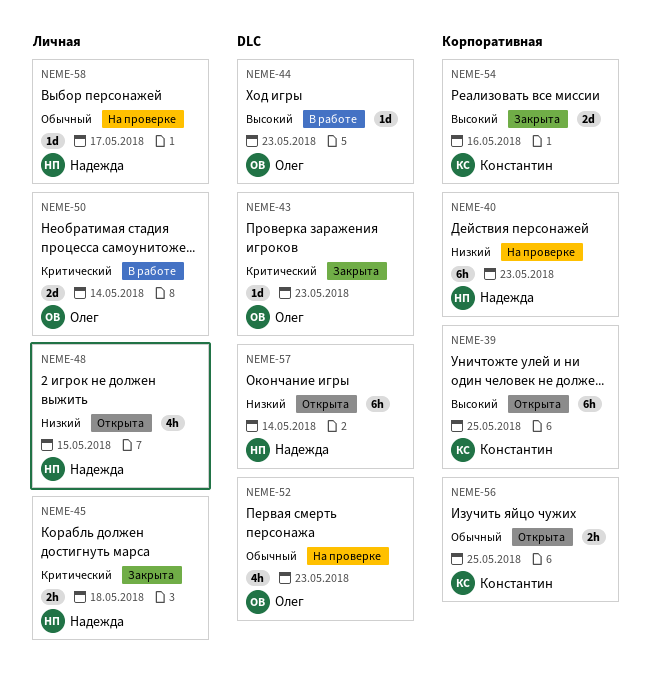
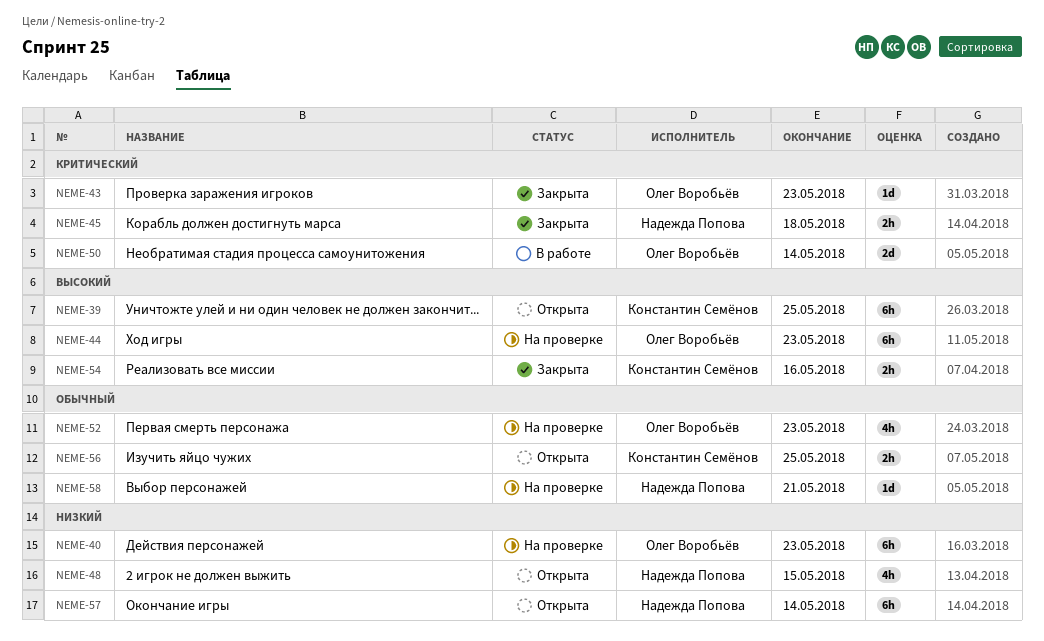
NEME-40, owner: Надежда Попова -> Олег Воробьёв
NEME-44, status: В работе -> На проверке
NEME-44, estimate: 1d -> 6h
NEME-54, estimate: 2d -> 2h
NEME-58, due: May 17 -> May 21

